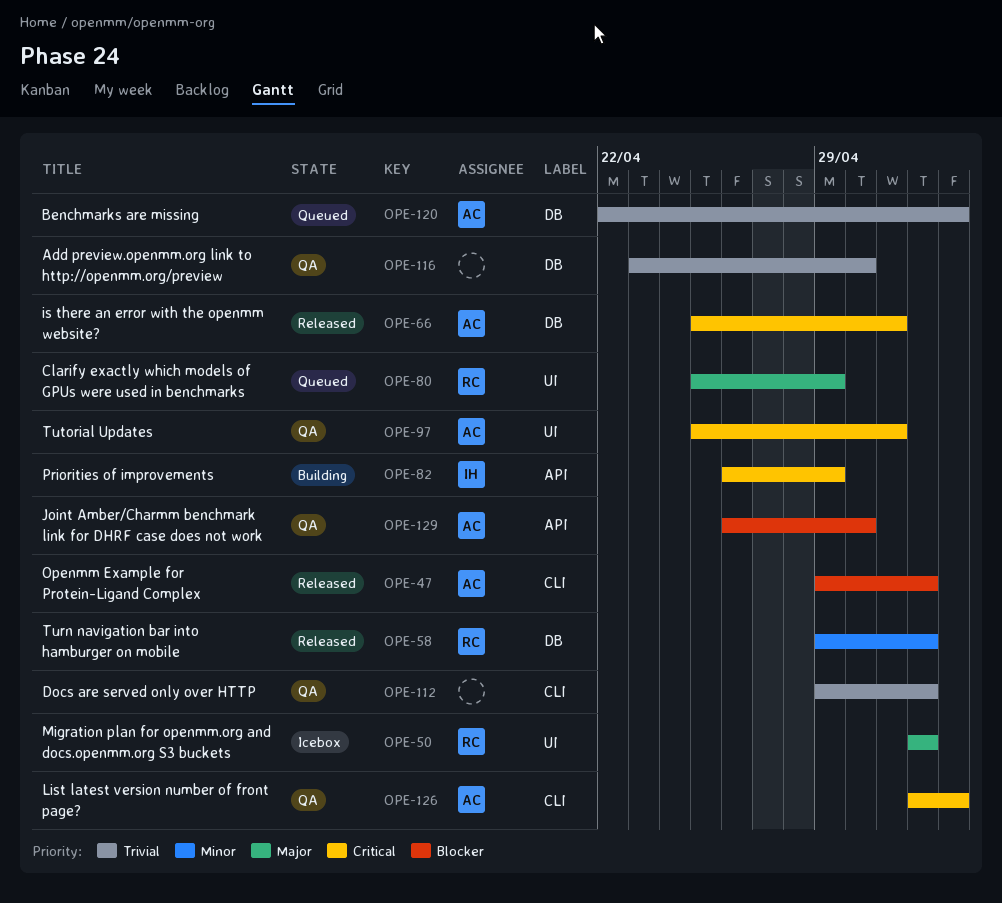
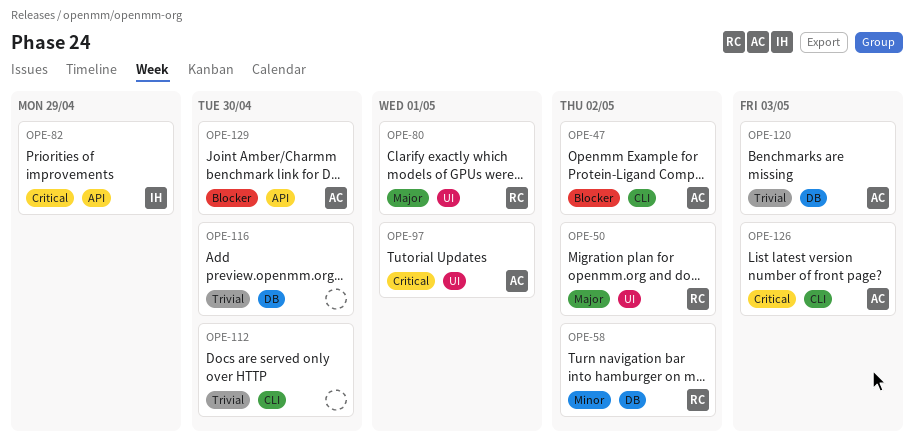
OPE-66: present -> none
OPE-80, due: Apr 29 -> May 1
OPE-112, due: May 2 -> Apr 30

